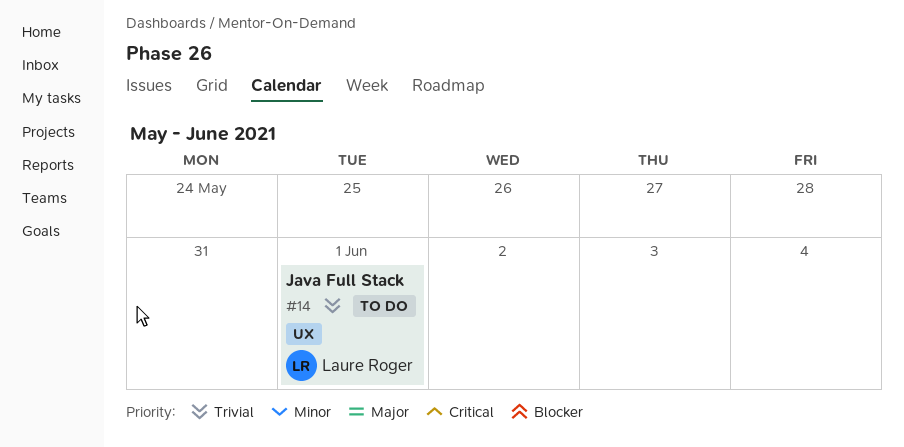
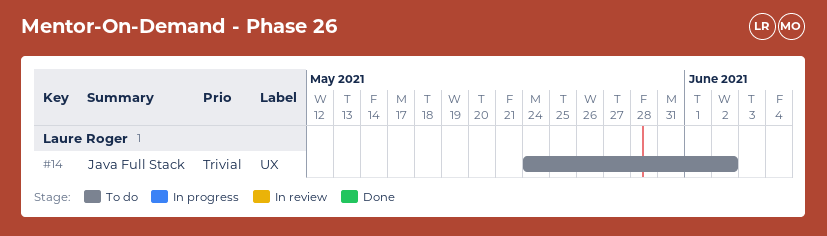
#14, due: Jun 1 -> Jun 2

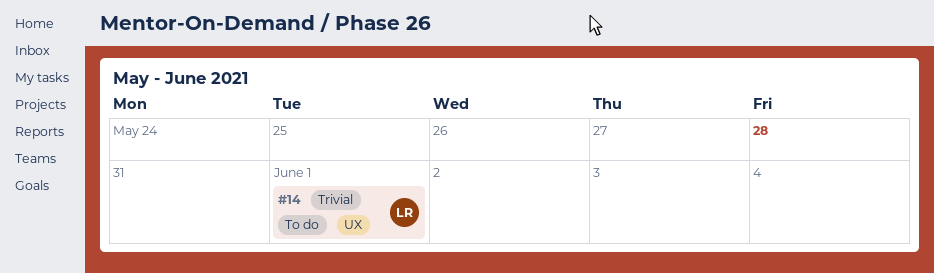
#14, due: Jun 2 -> Jun 1

